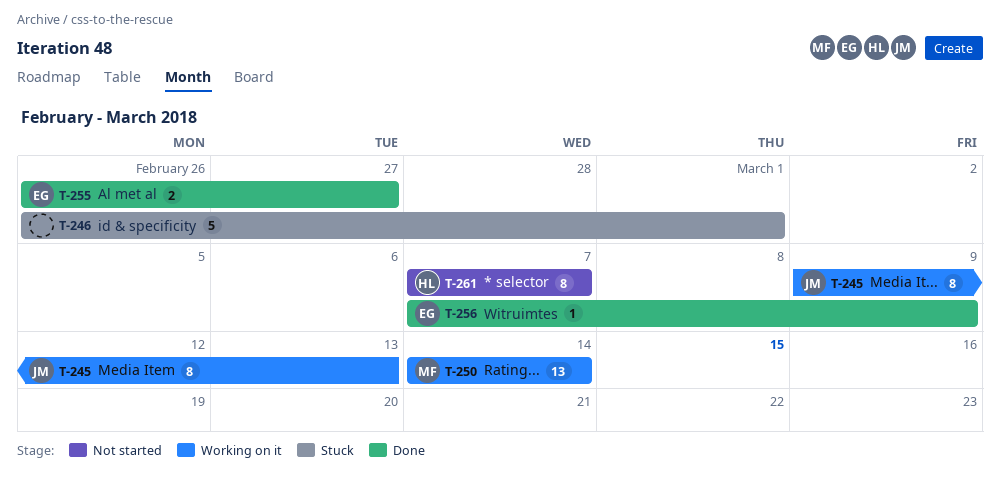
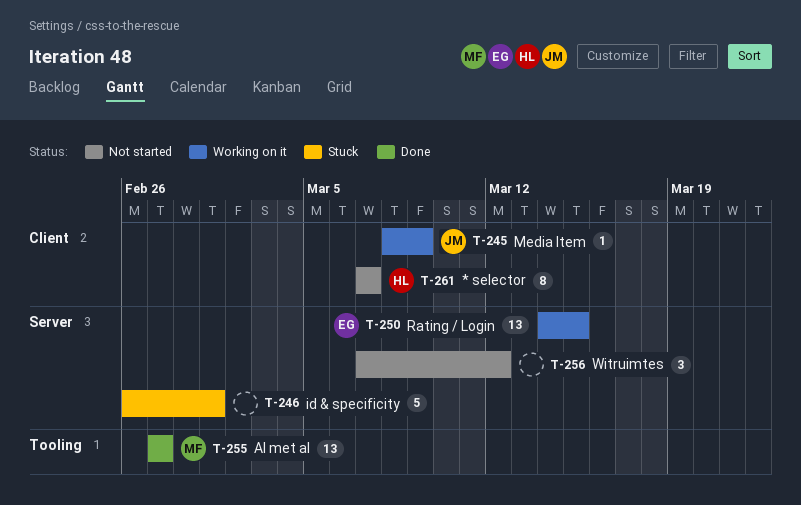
T-245, estimate: 8 -> 1
T-245, start: Mar 9 -> Mar 8
T-245, due: Mar 13 -> Mar 9
T-250, owner: MF -> EG
T-250, due: Mar 14 -> Mar 15
T-255, owner: EG -> MF
T-255, estimate: 2 -> 13
T-255, start: Feb 26 -> Feb 27
T-256, status: Done -> Not started
T-256, owner: EG -> none
T-256, estimate: 1 -> 3
T-256, due: Mar 9 -> Mar 12

